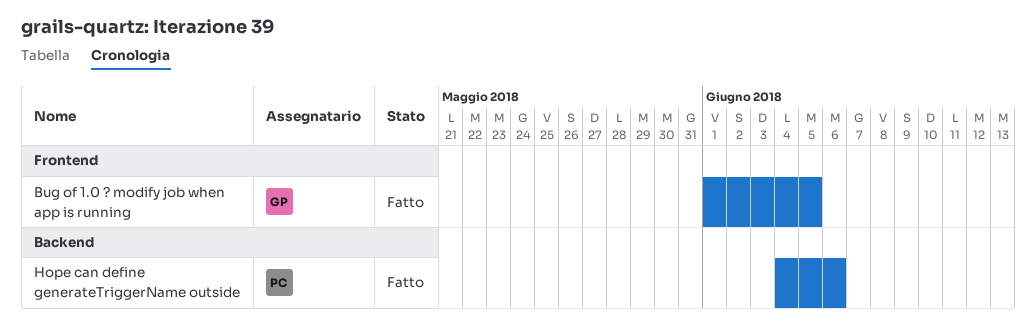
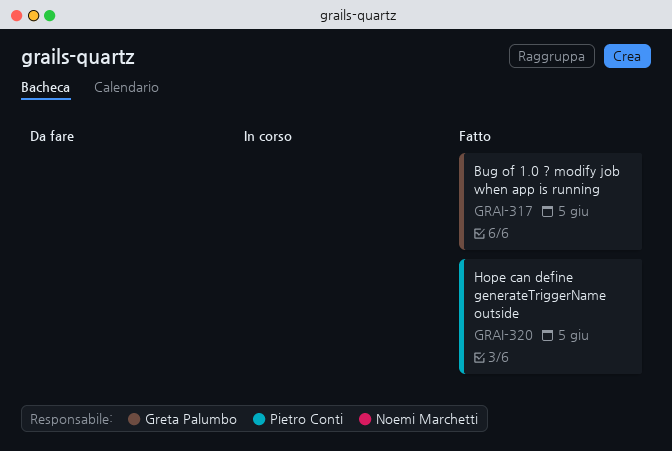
Hope can define generateTriggerName outside, due: Jun 6 -> Jun 5

